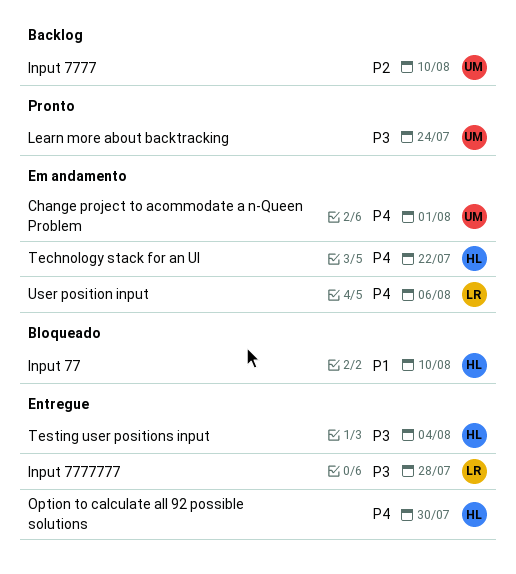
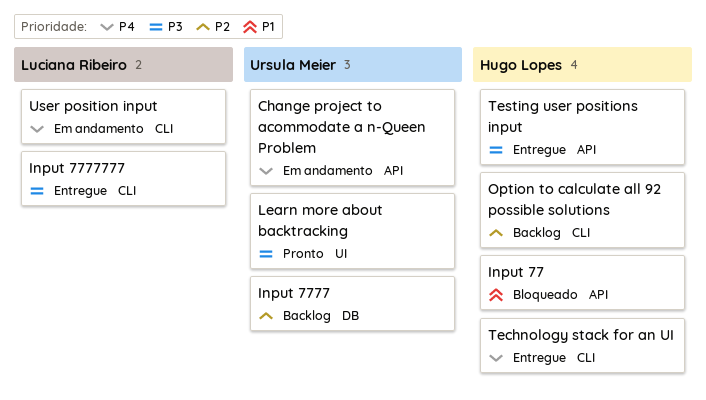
Option to calculate all 92 possible solutions, status: Entregue -> Backlog
Option to calculate all 92 possible solutions, priority: P4 -> P2
Technology stack for an UI, status: Em andamento -> Entregue

